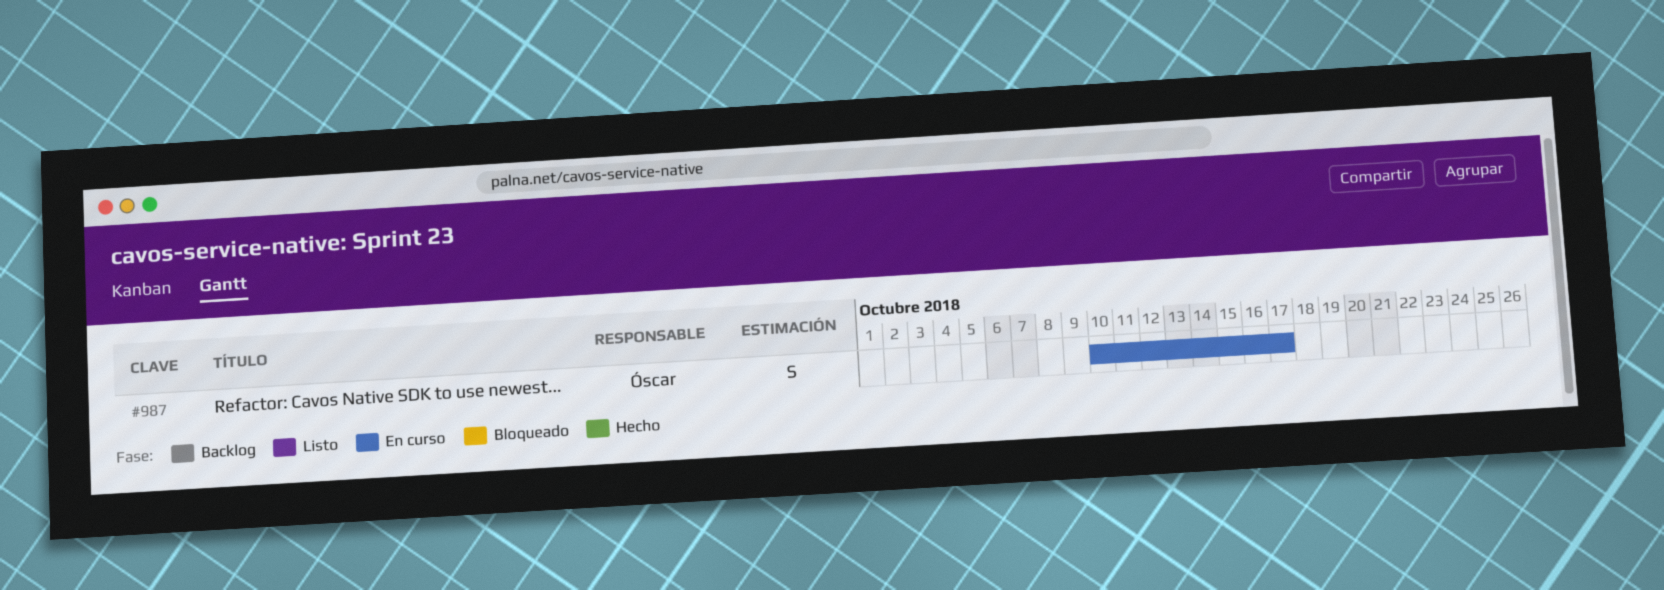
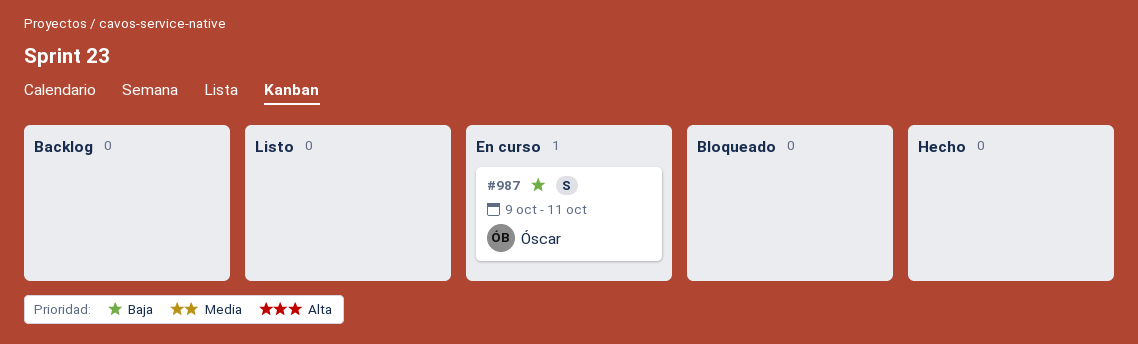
#987, start: Oct 10 -> Oct 9
#987, due: Oct 17 -> Oct 11

